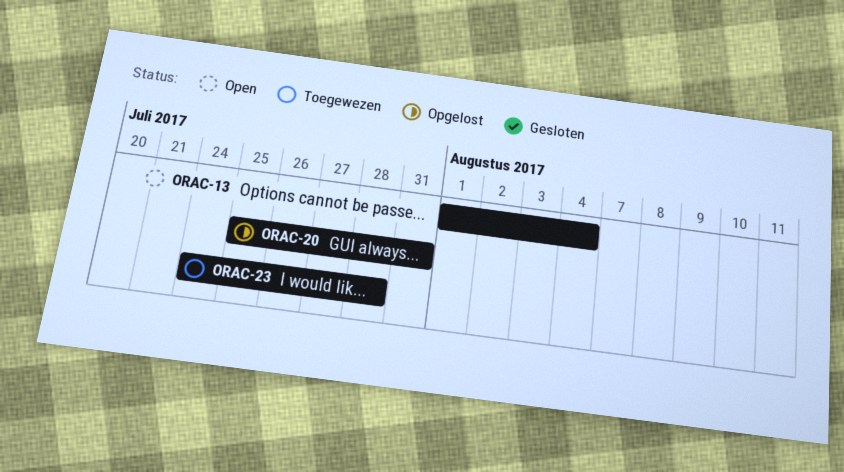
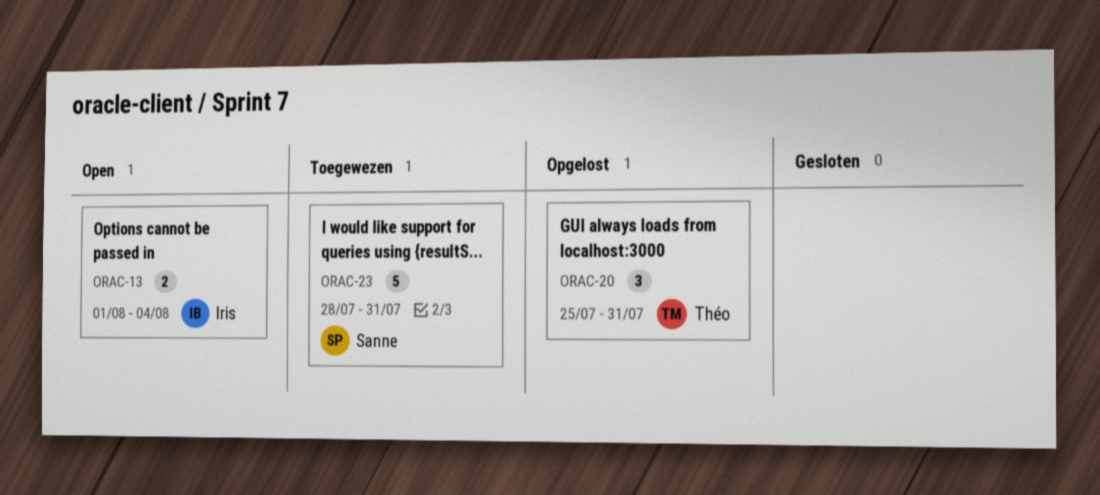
ORAC-23, start: Jul 24 -> Jul 28
ORAC-23, due: Jul 28 -> Jul 31

